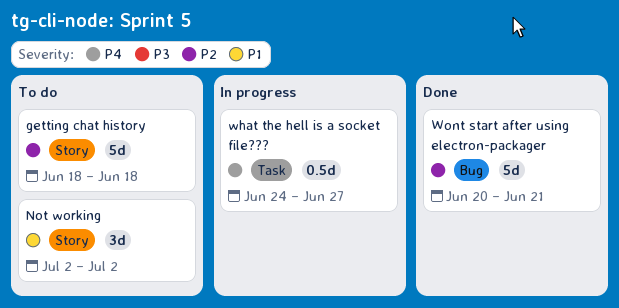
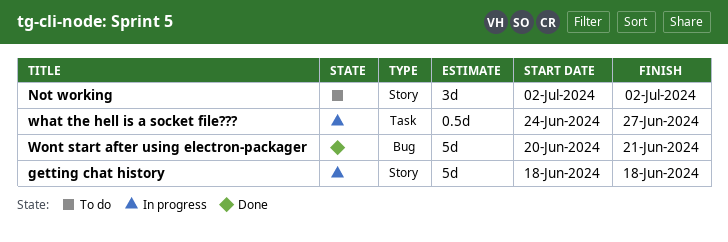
getting chat history, status: To do -> In progress

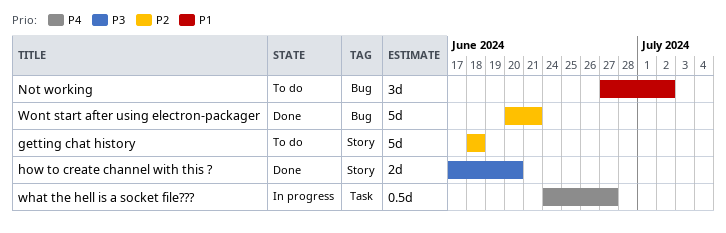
getting chat history, status: In progress -> To do
how to create channel with this ?: none -> present
Not working, label: Story -> Bug
Not working, start: Jul 2 -> Jun 27

